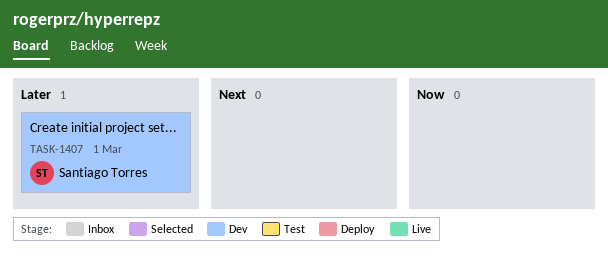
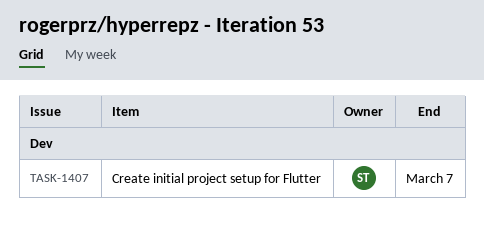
TASK-1407, due: Mar 1 -> Mar 7

